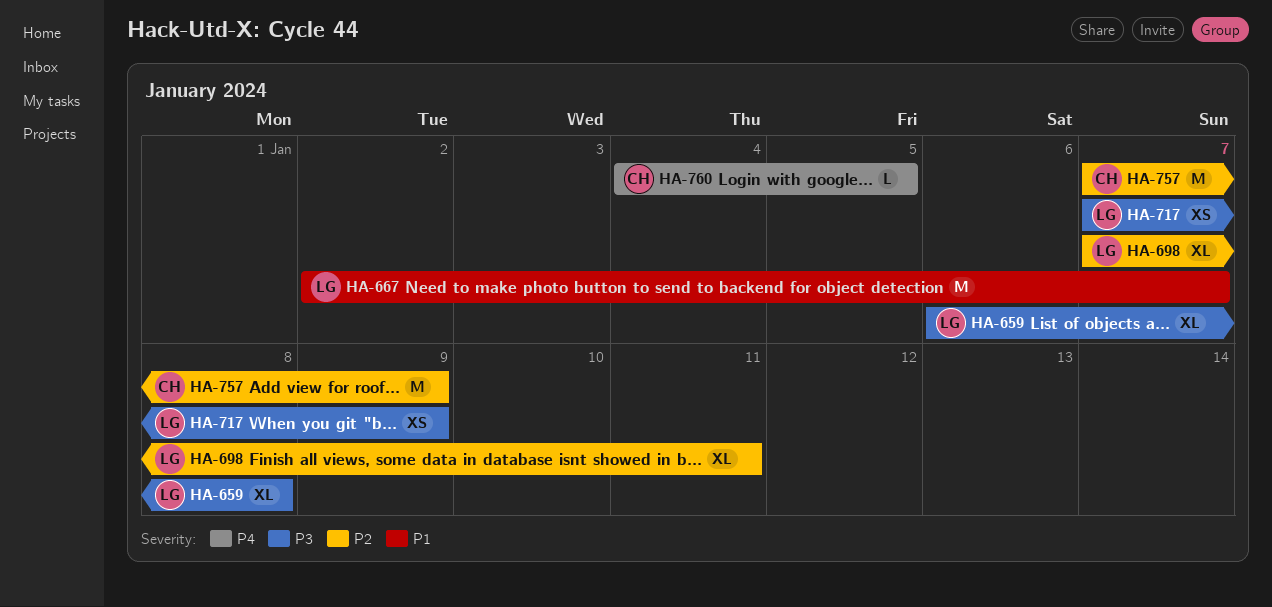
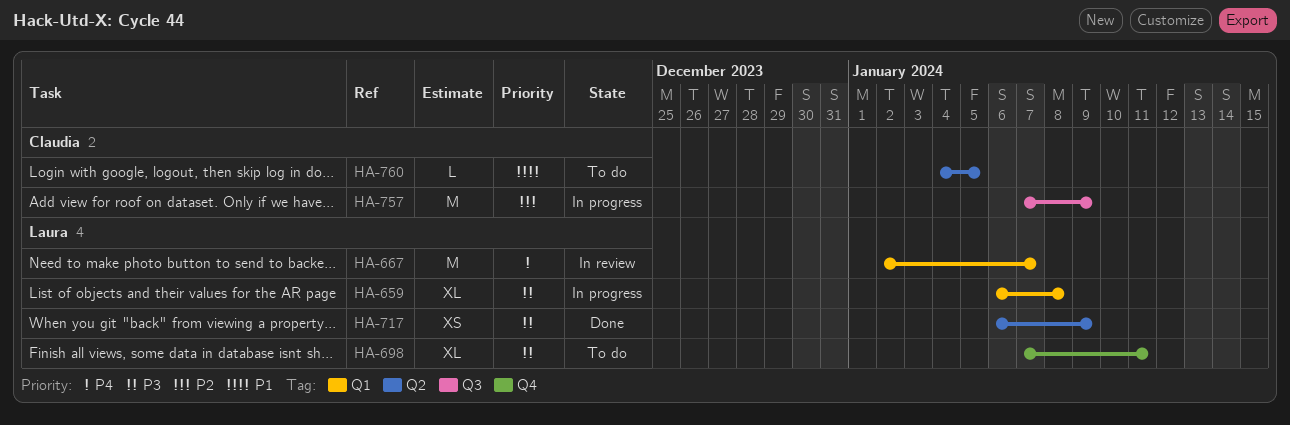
HA-667, priority: P1 -> P4
HA-698, priority: P2 -> P3
HA-717, start: Jan 7 -> Jan 6
HA-760, priority: P4 -> P1

